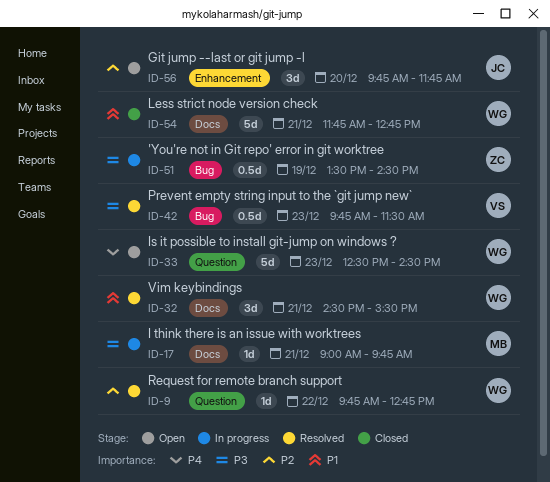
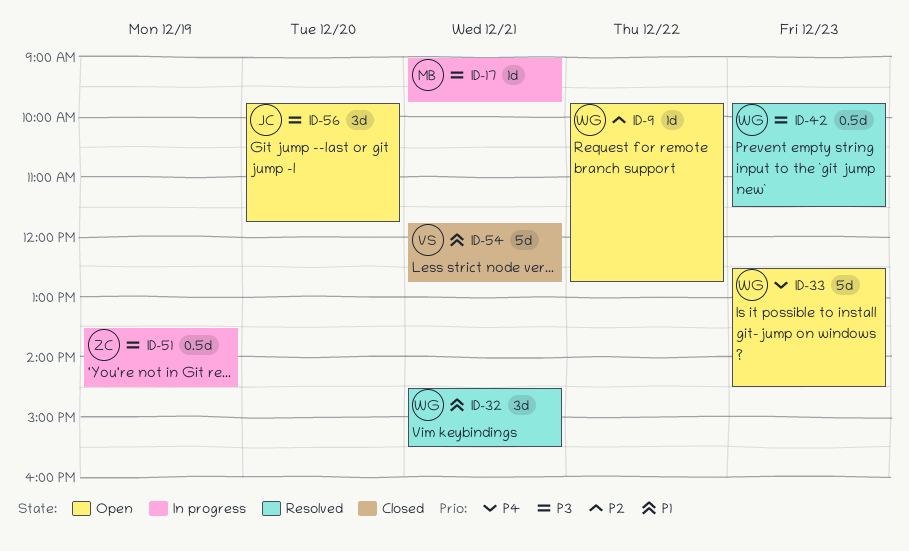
ID-9, status: Resolved -> Open
ID-42, owner: VS -> WG
ID-54, owner: WG -> VS
ID-56, priority: P2 -> P3

